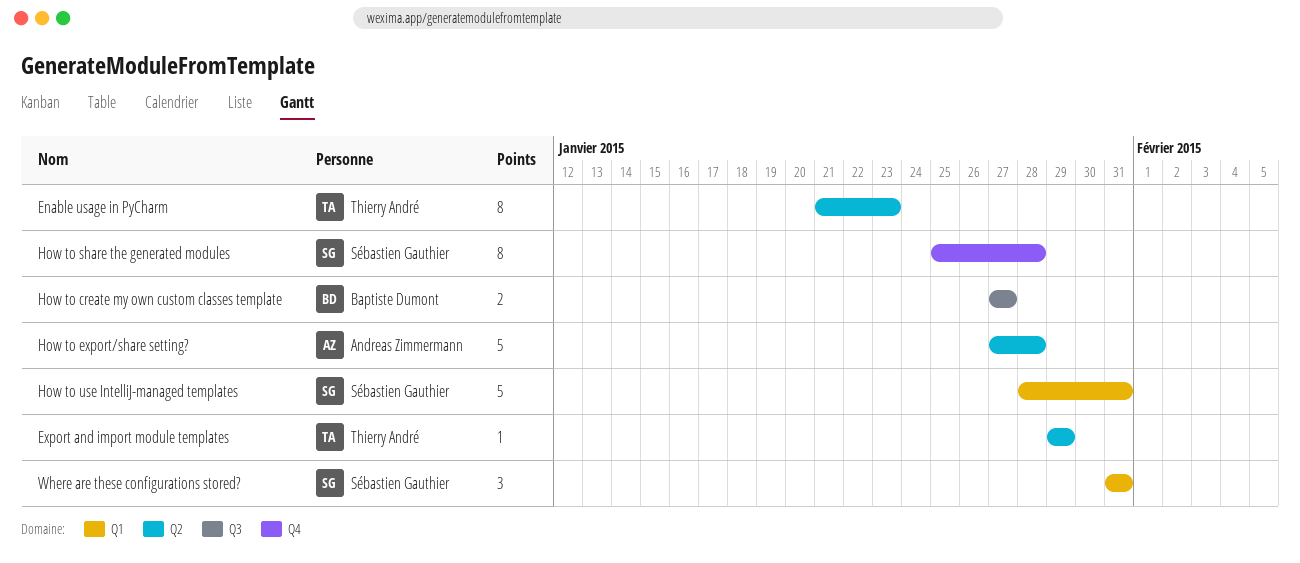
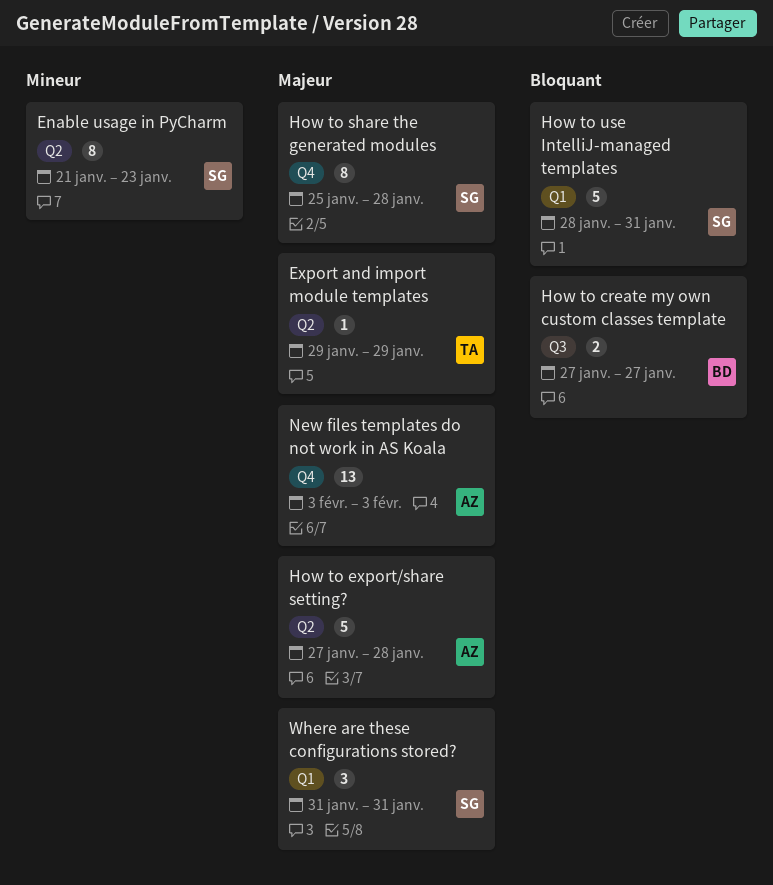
Enable usage in PyCharm, owner: Thierry André -> Sébastien Gauthier
New files templates do not work in AS Koala: none -> present

